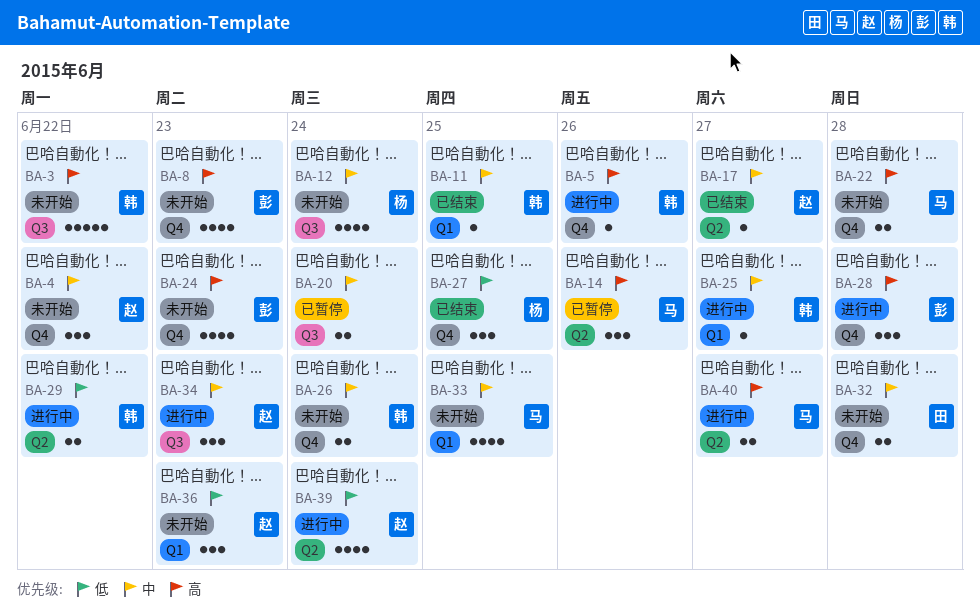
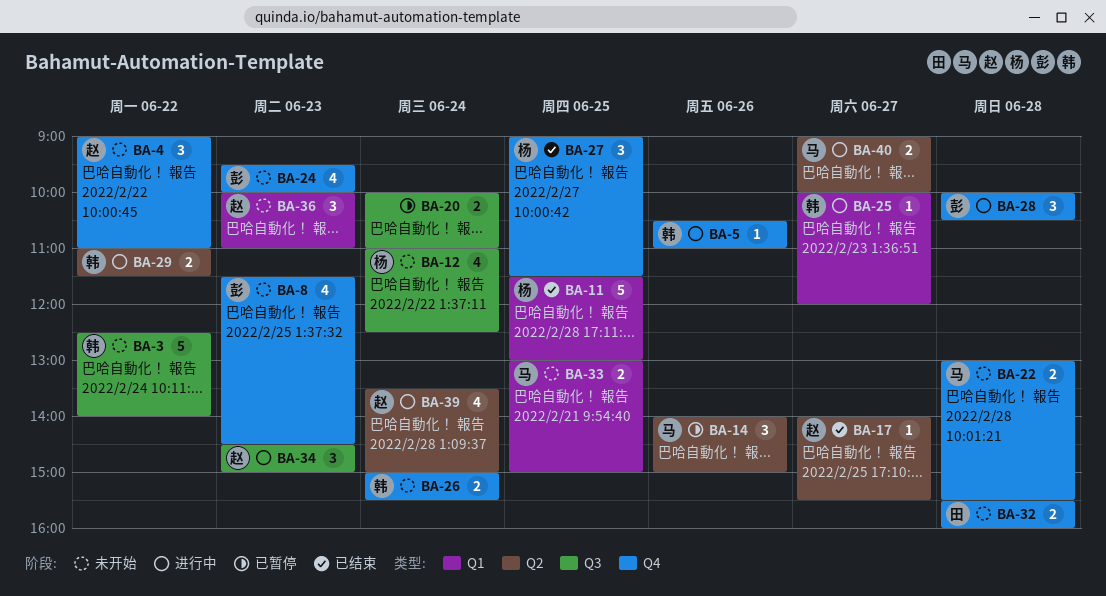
BA-11, owner: 韩 -> 杨
BA-11, estimate: 1 -> 5
BA-33, estimate: 4 -> 2

